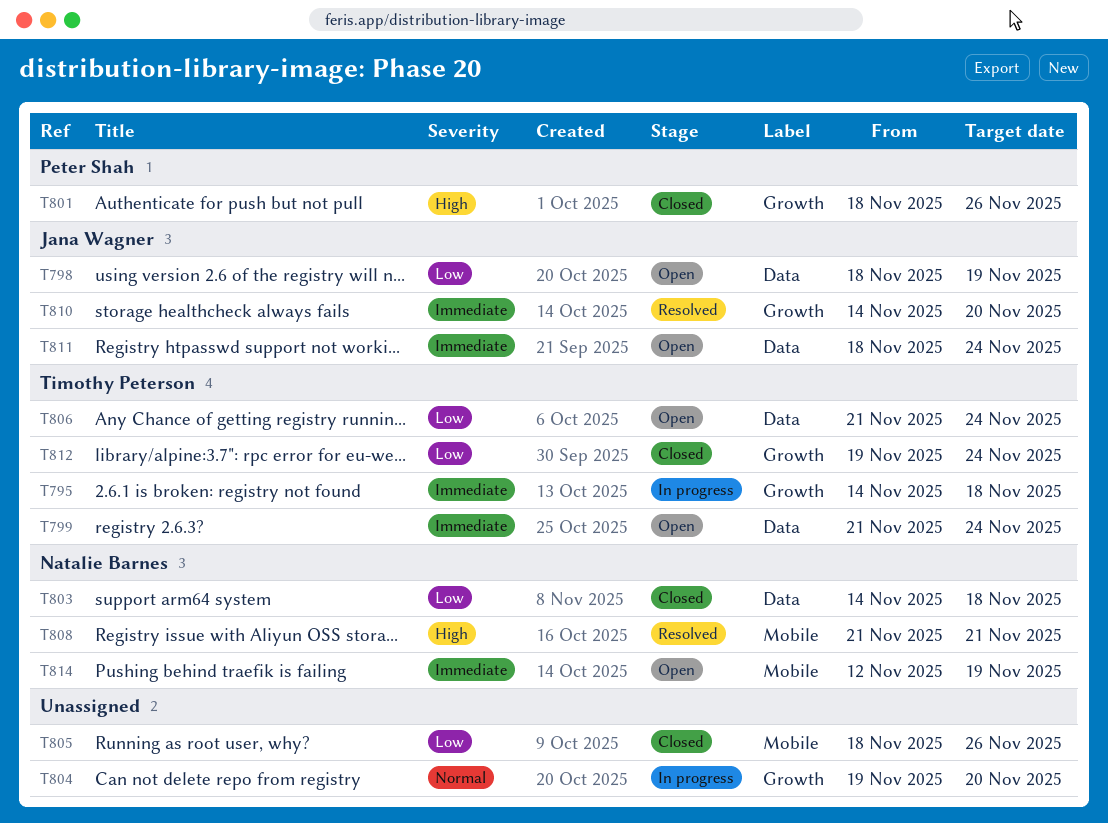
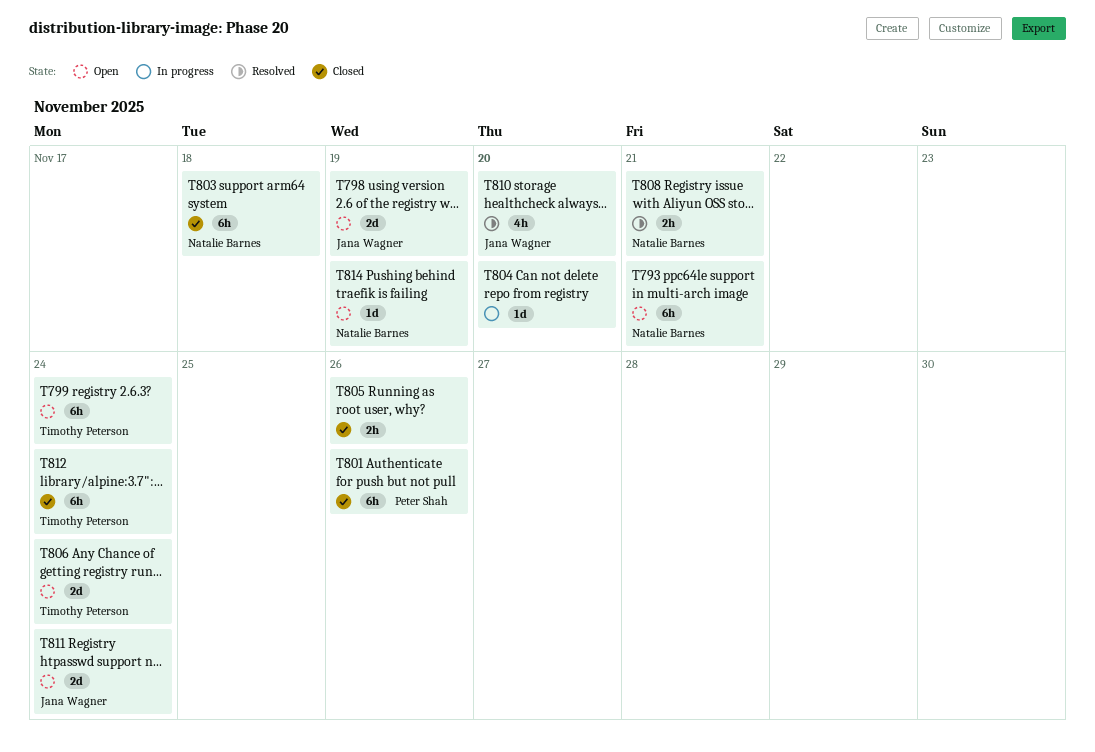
T793: none -> present
T795: present -> none

